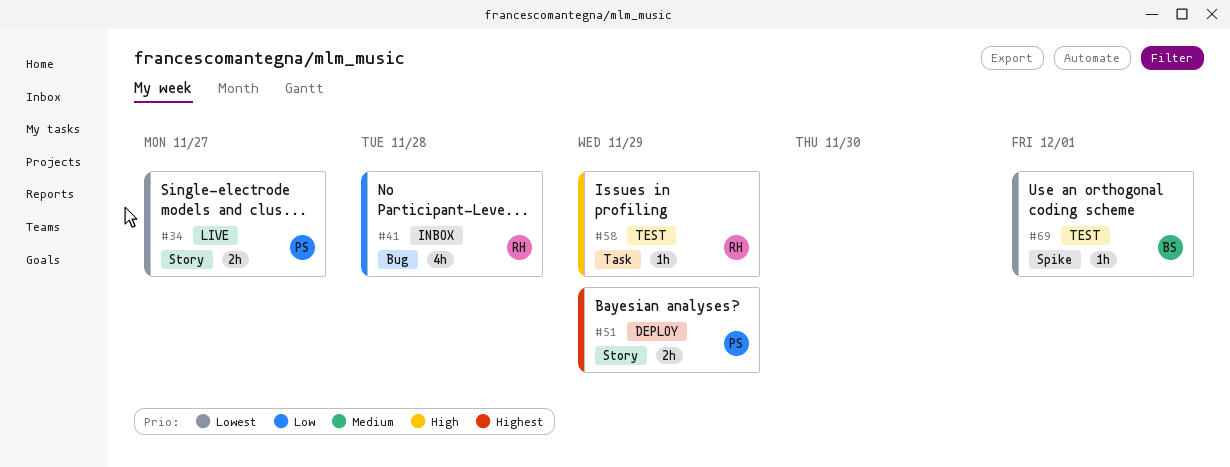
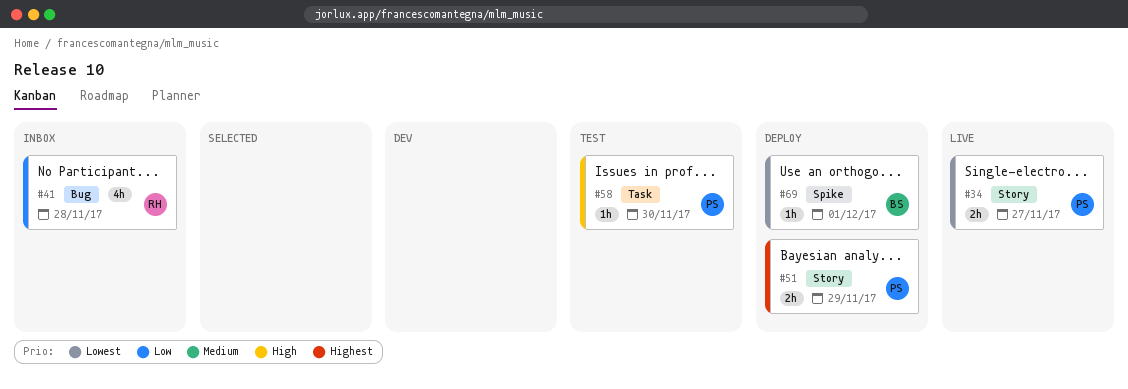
#58, owner: RH -> PS
#58, due: Nov 29 -> Nov 30
#69, status: Test -> Deploy

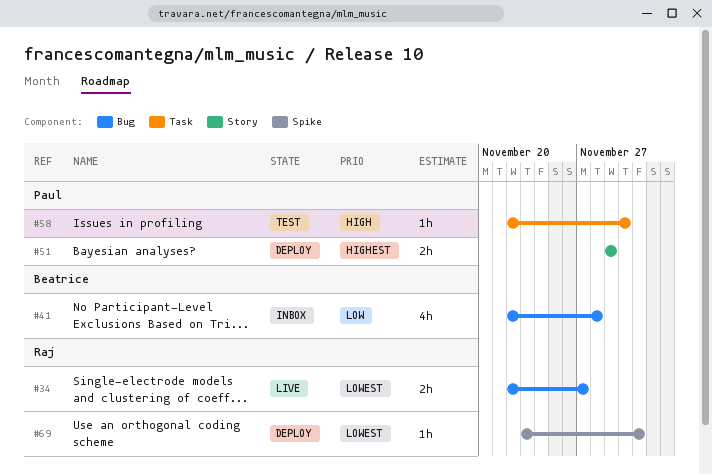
#34, owner: Paul -> Raj
#34, label: Story -> Bug
#41, owner: Raj -> Beatrice
#69, owner: Beatrice -> Raj

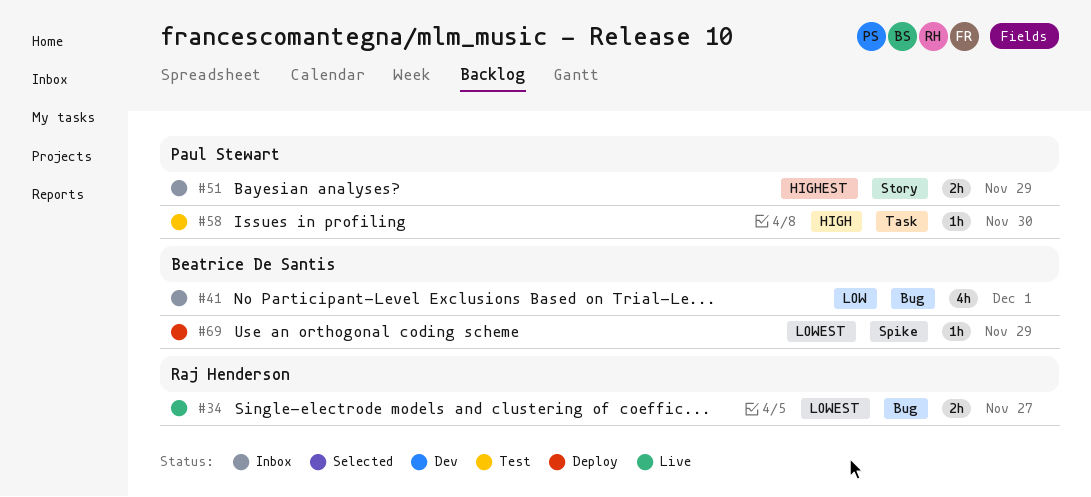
#41, due: Nov 28 -> Dec 1
#51, status: Deploy -> Inbox
#69, owner: Raj Henderson -> Beatrice De Santis
#69, due: Dec 1 -> Nov 29

